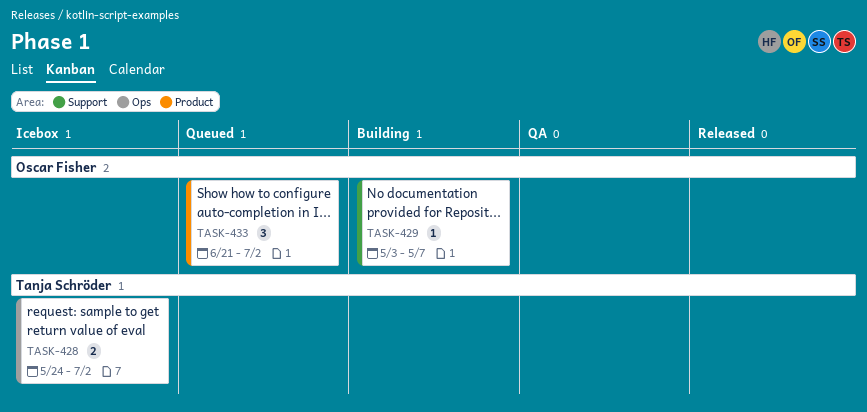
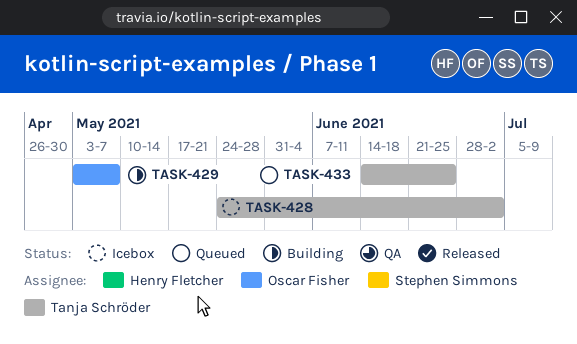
TASK-433, owner: Oscar Fisher -> Tanja Schröder
TASK-433, start: Jun 21 -> Jun 14
TASK-433, due: Jul 2 -> Jun 25

